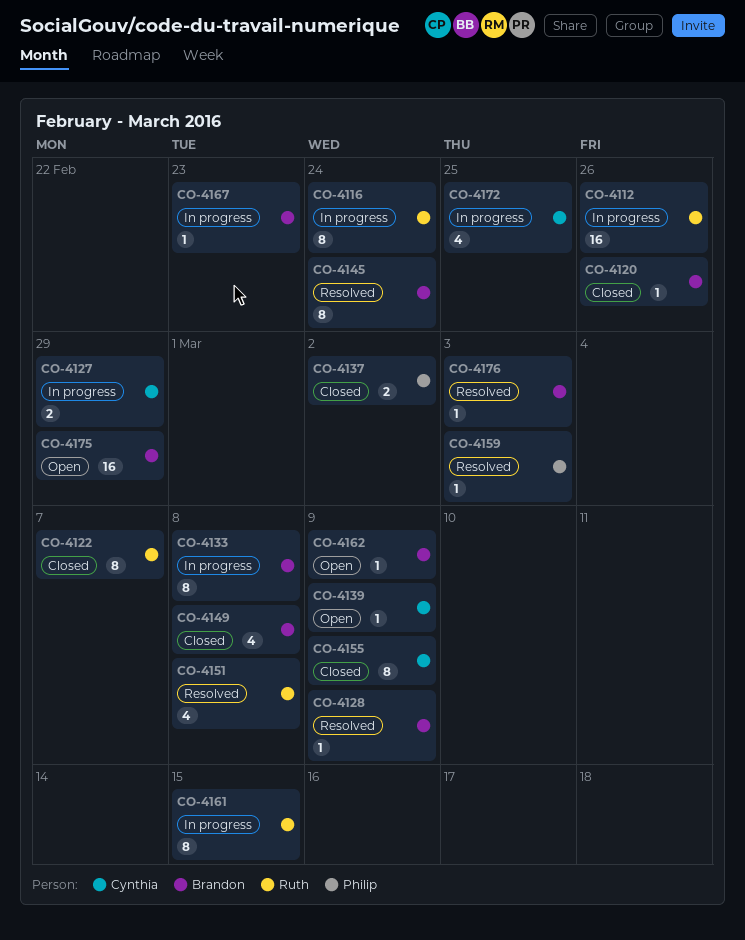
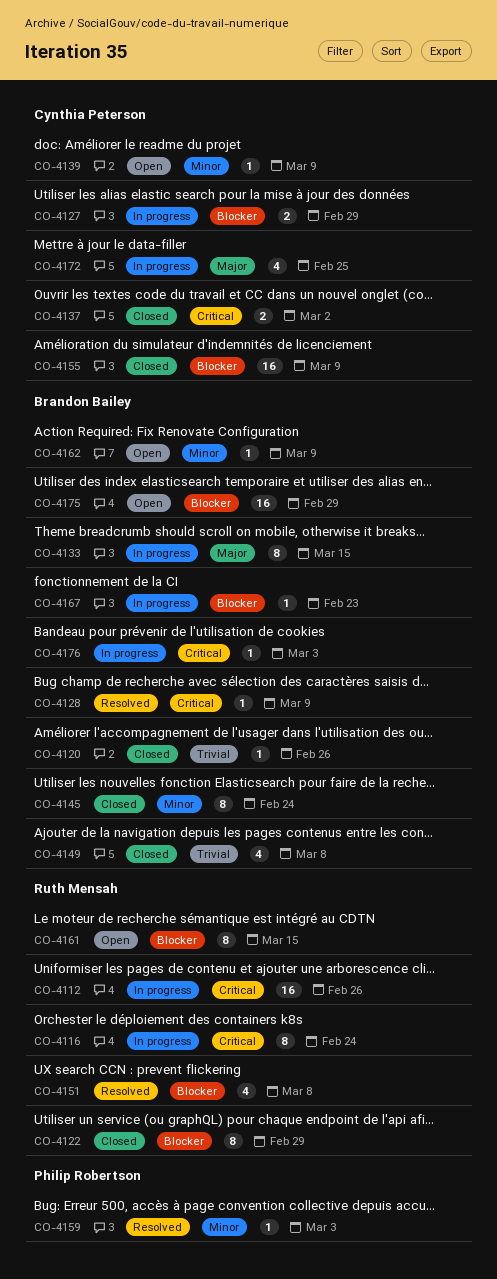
CO-4122, due: Mar 7 -> Feb 29
CO-4133, due: Mar 8 -> Mar 15
CO-4137, owner: Philip Robertson -> Cynthia Peterson
CO-4145, status: Resolved -> Closed
CO-4155, estimate: 8 -> 16
CO-4161, status: In progress -> Open
CO-4176, status: Resolved -> In progress

